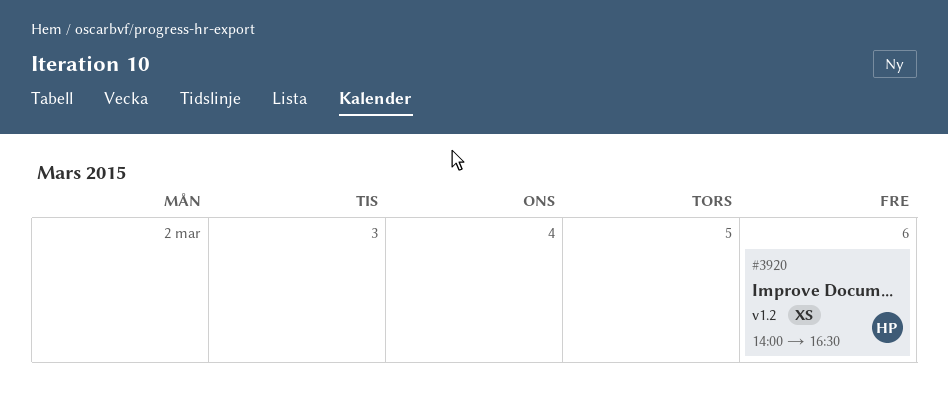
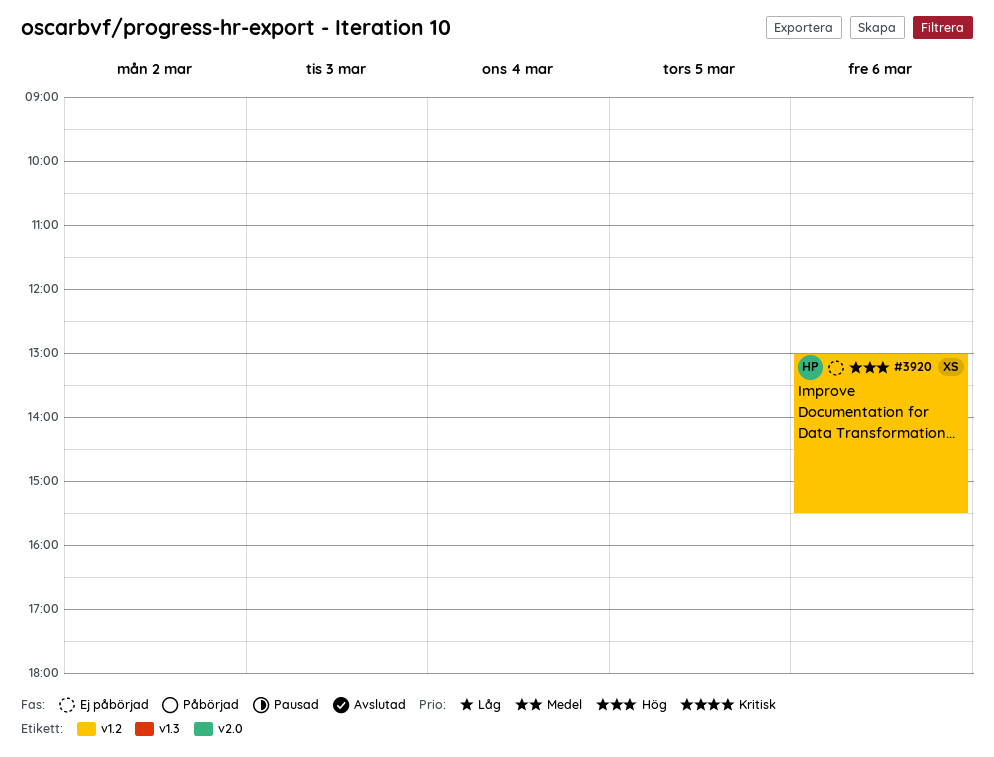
#3920, begins: 14:00 -> 13:00
#3920, ends: 16:30 -> 15:30

